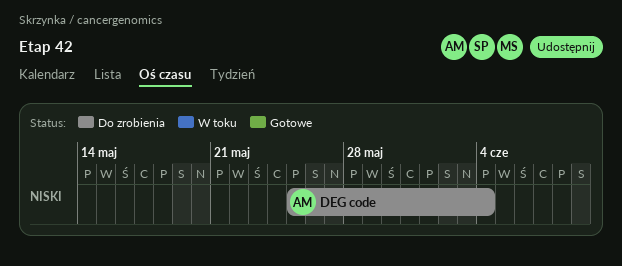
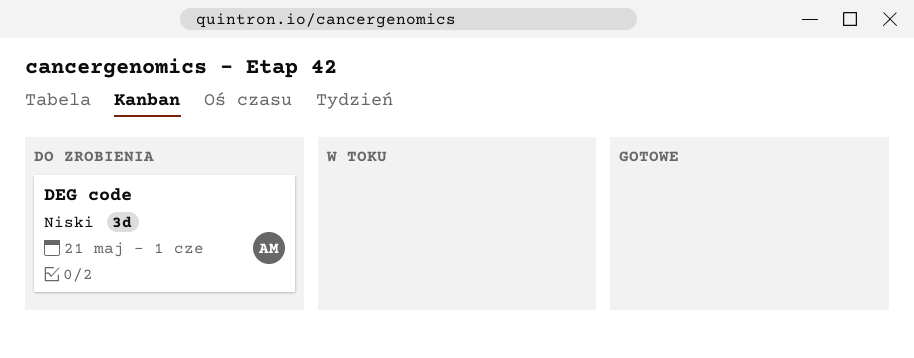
DEG code, start: May 25 -> May 21
DEG code, due: Jun 4 -> Jun 1

